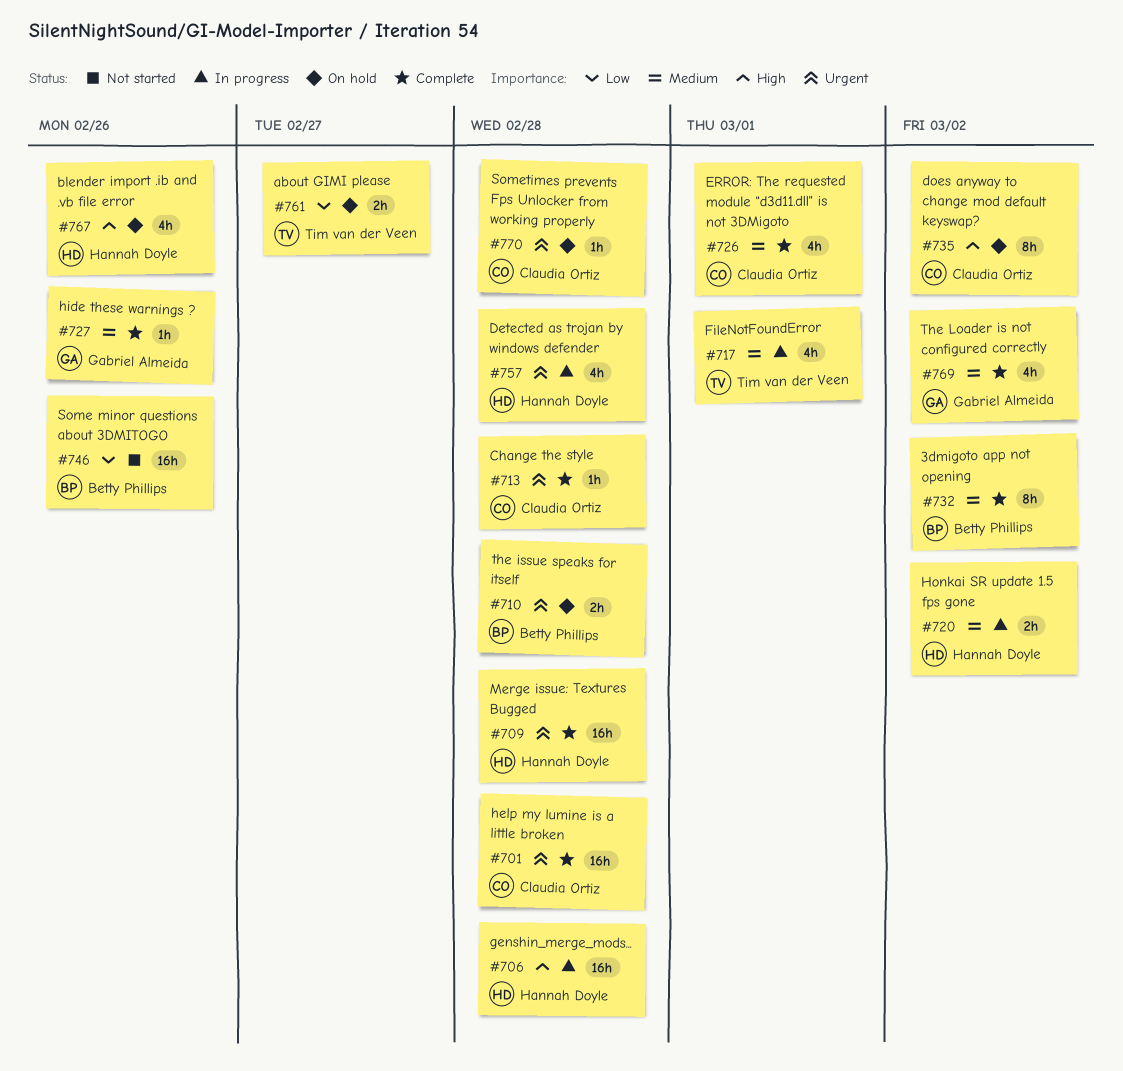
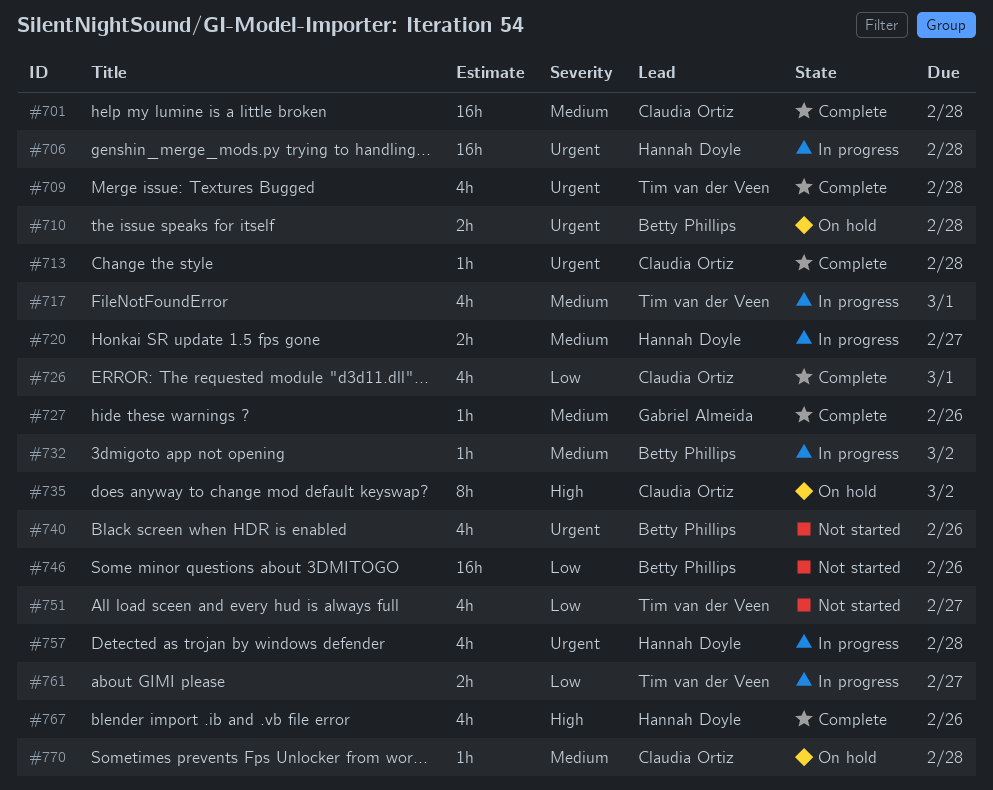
#701, priority: Urgent -> Medium
#706, priority: High -> Urgent
#709, owner: Hannah Doyle -> Tim van der Veen
#709, estimate: 16h -> 4h
#720, due: Mar 2 -> Feb 27
#726, priority: Medium -> Low
#732, status: Complete -> In progress
#732, estimate: 8h -> 1h
#740: none -> present
#751: none -> present
#761, status: On hold -> In progress
#767, status: On hold -> Complete
#769: present -> none
#770, priority: Urgent -> Medium

